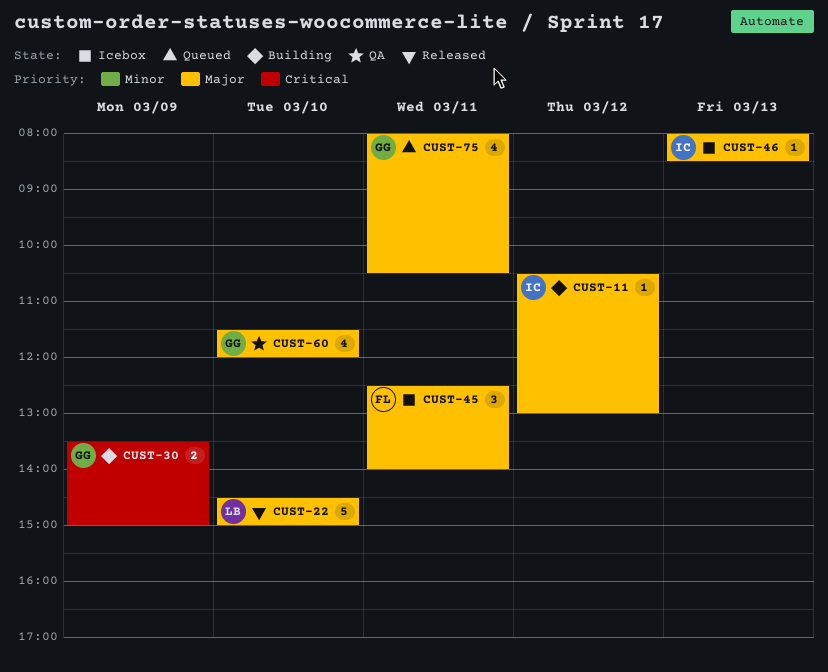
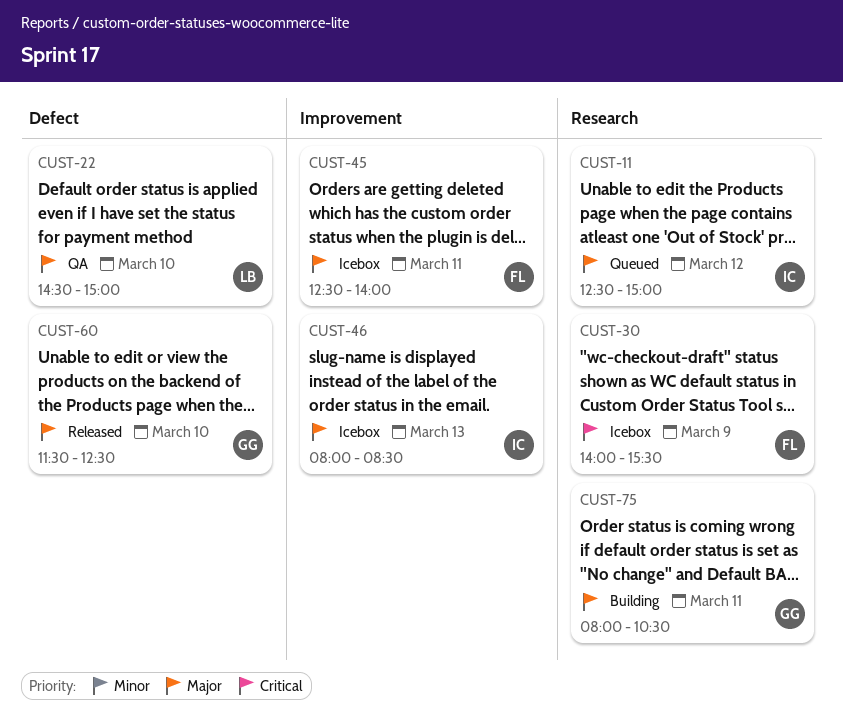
CUST-11, status: Building -> Queued
CUST-11, begins: 10:30 -> 12:30
CUST-11, ends: 13:00 -> 15:00
CUST-22, status: Released -> QA
CUST-30, status: Building -> Icebox
CUST-30, owner: GG -> FL
CUST-30, begins: 13:30 -> 14:00
CUST-30, ends: 15:00 -> 15:30
CUST-60, status: QA -> Released
CUST-60, ends: 12:00 -> 12:30
CUST-75, status: Queued -> Building

